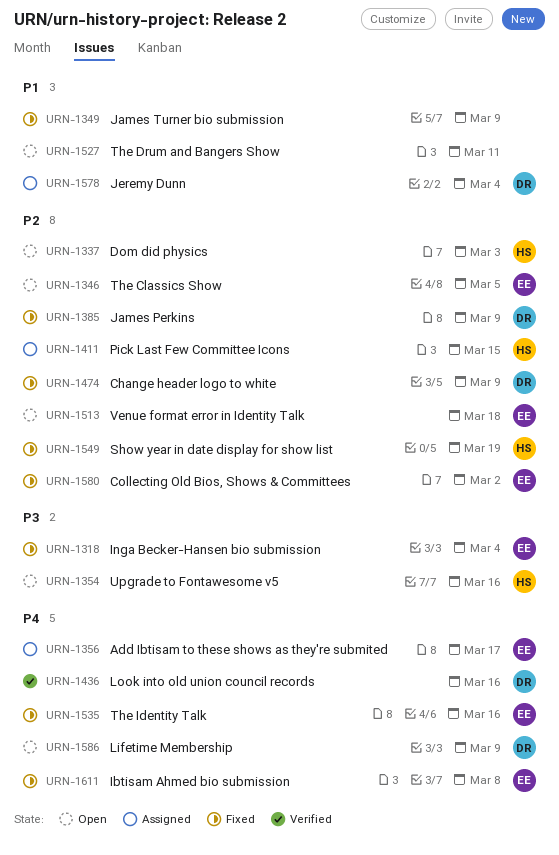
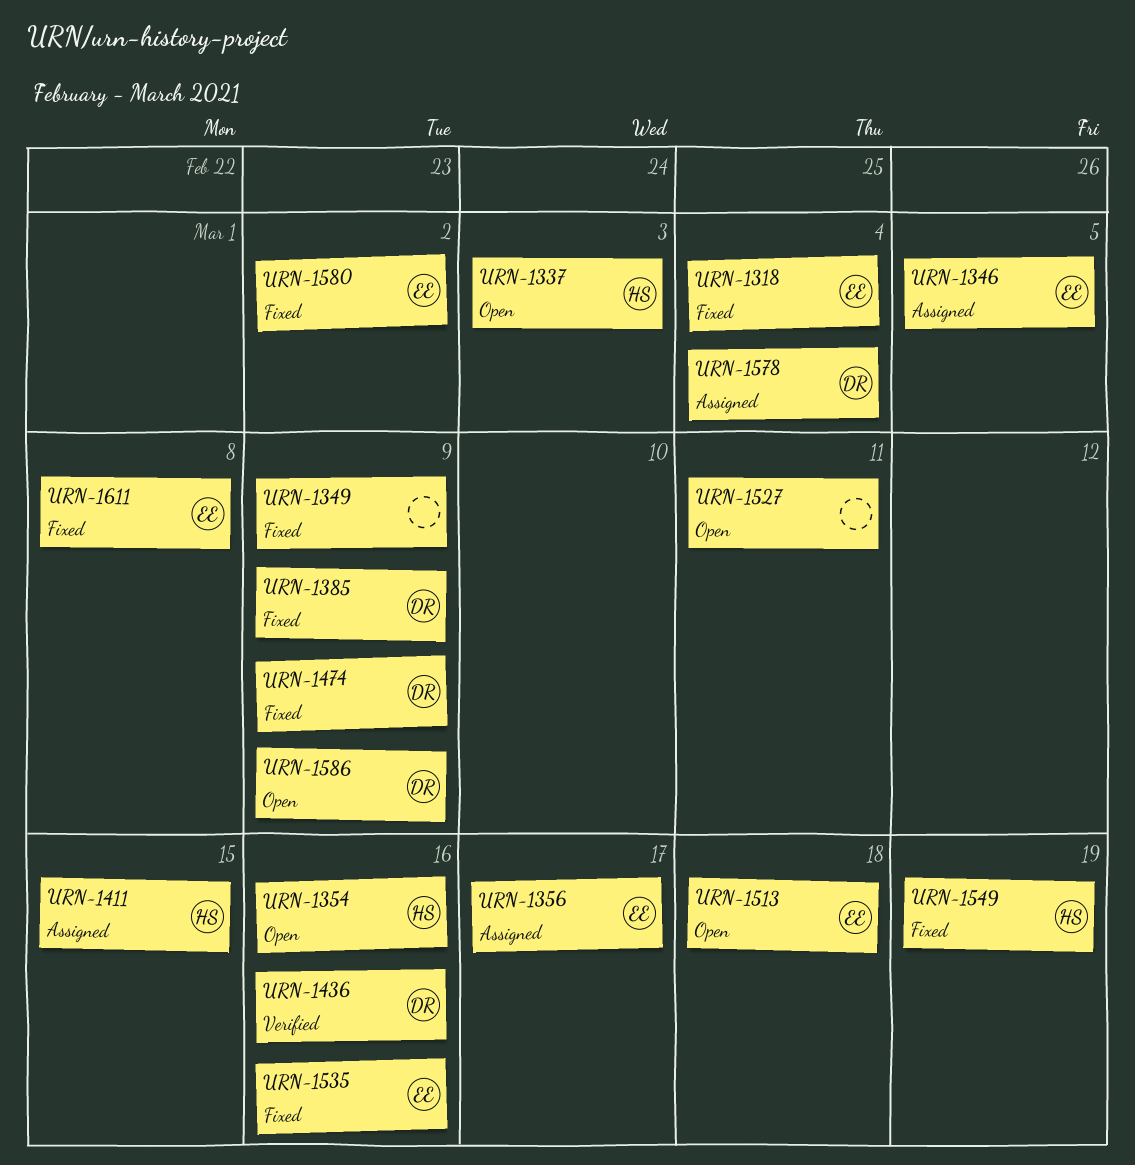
URN-1346, status: Open -> Assigned

